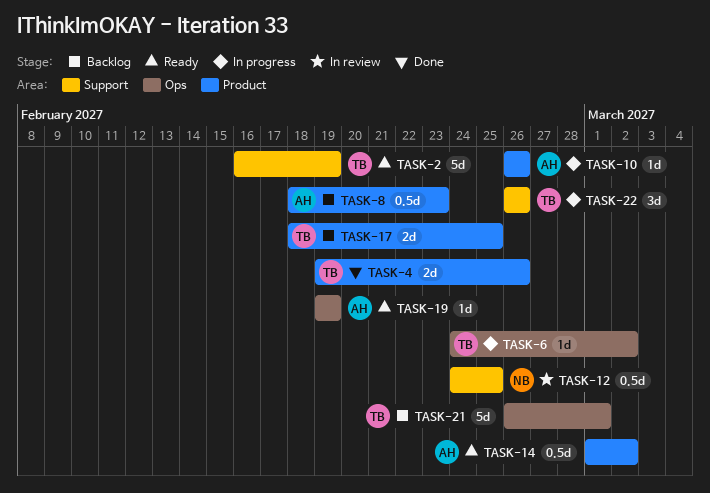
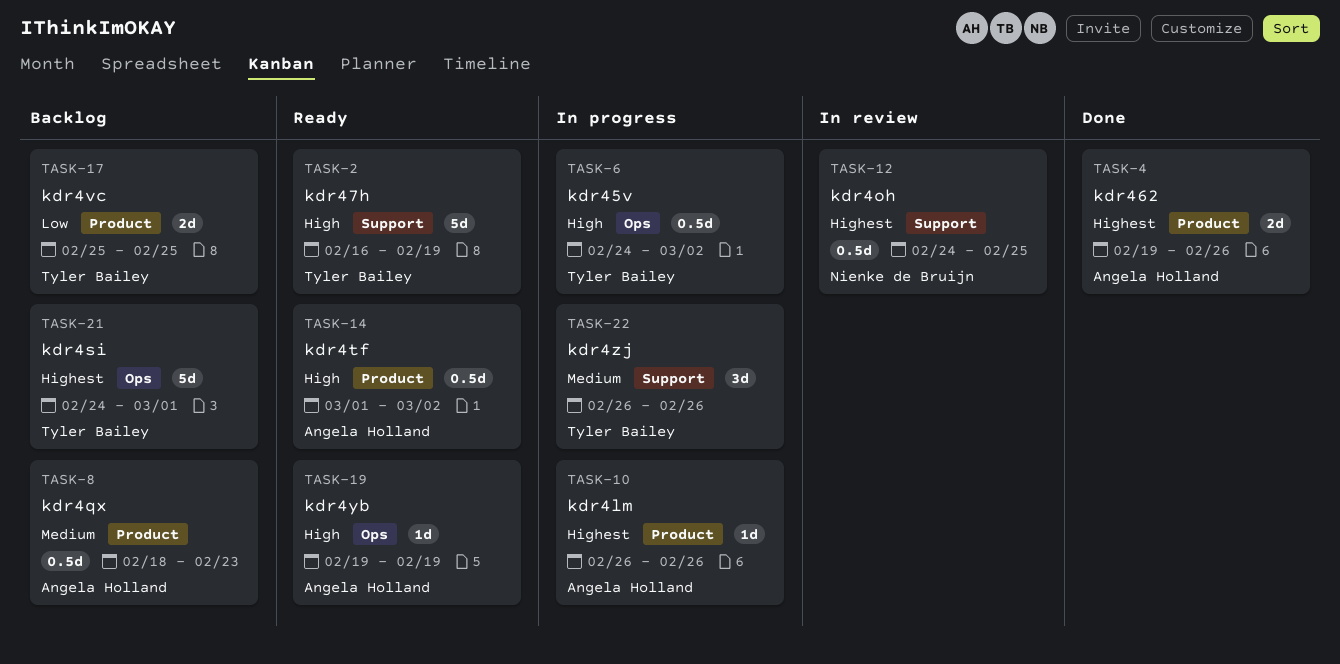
TASK-4, owner: Tyler Bailey -> Angela Holland
TASK-6, estimate: 1d -> 0.5d
TASK-17, start: Feb 18 -> Feb 25
TASK-21, start: Feb 26 -> Feb 24

